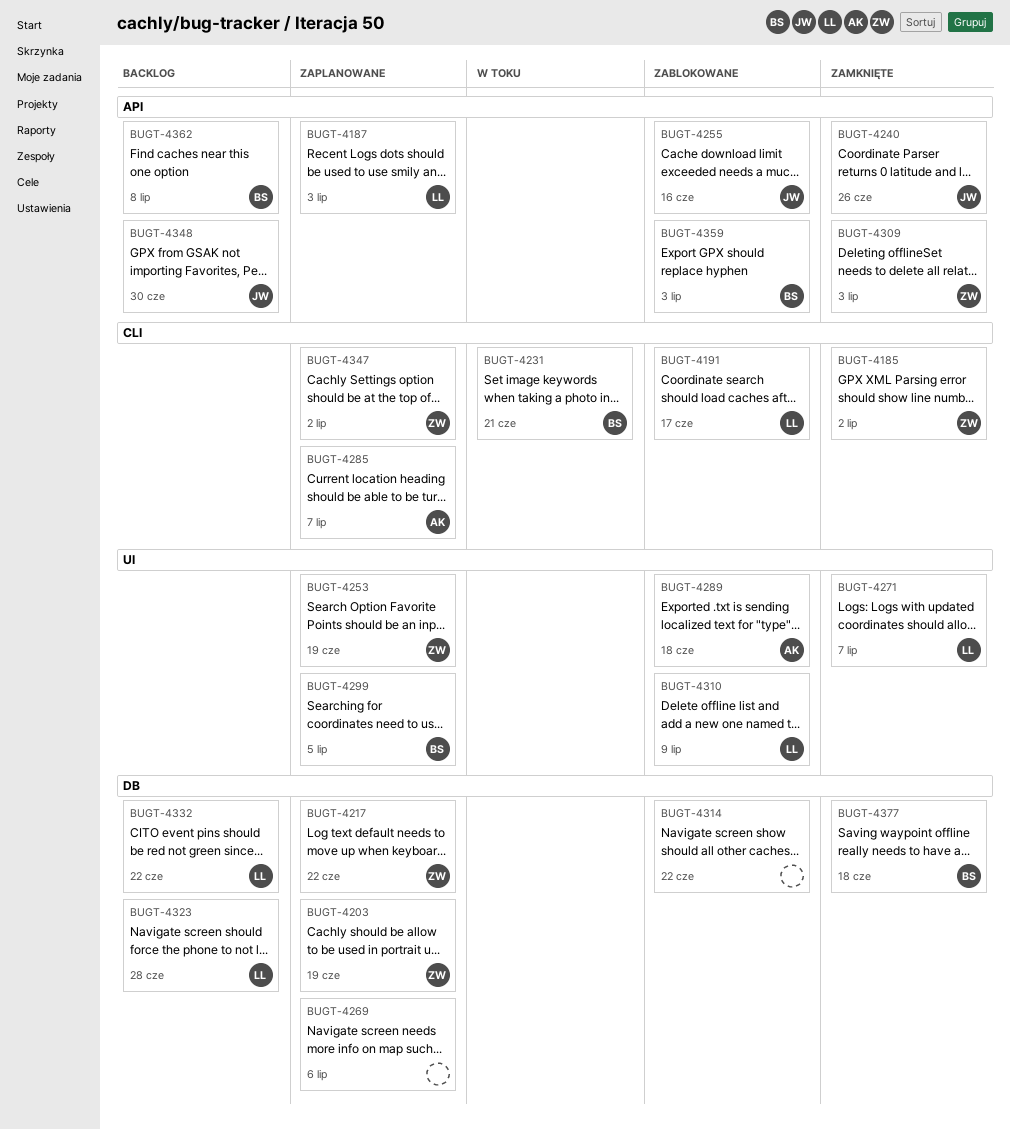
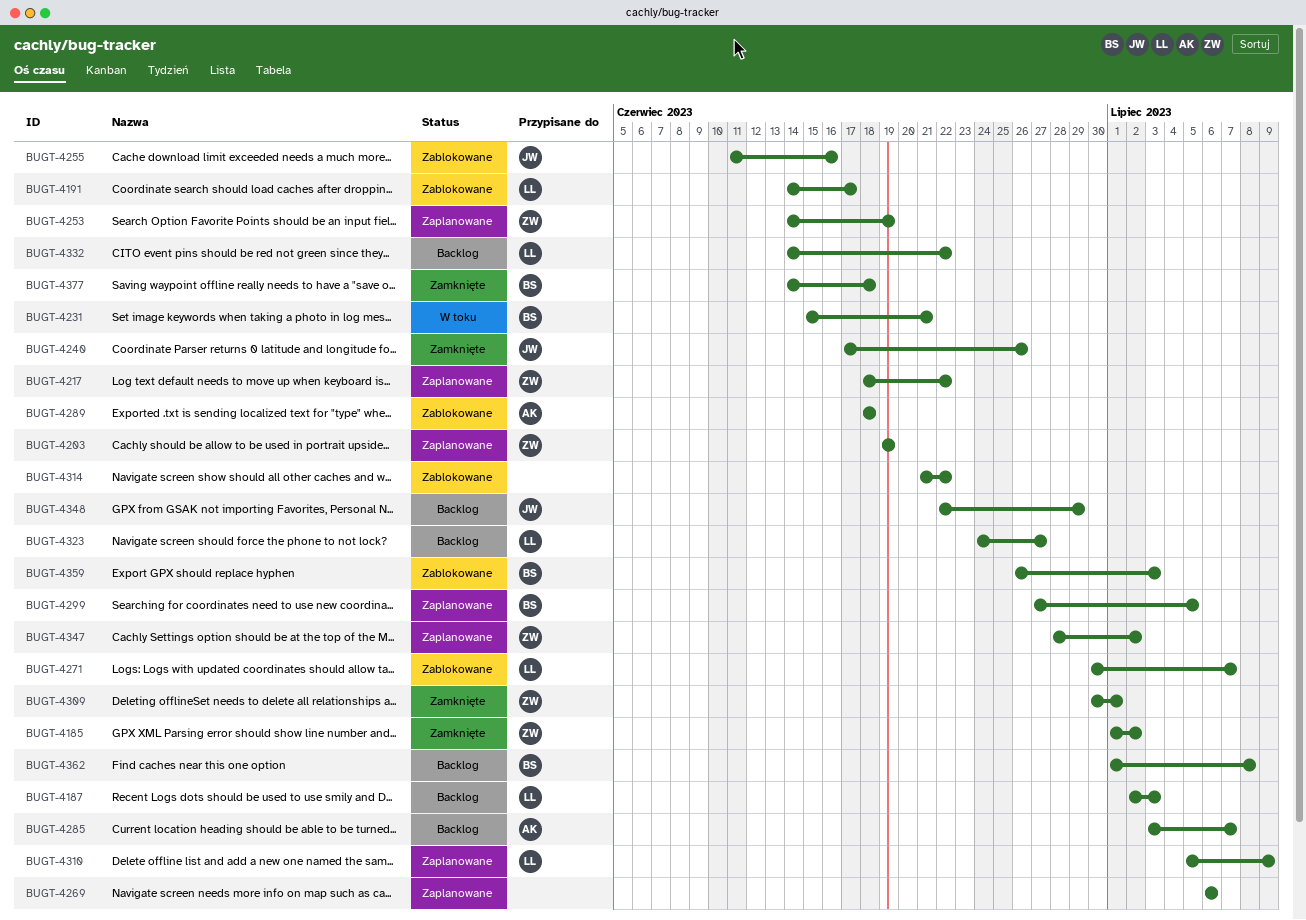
BUGT-4187, status: Zaplanowane -> Backlog
BUGT-4271, status: Zamknięte -> Zablokowane
BUGT-4285, status: Zaplanowane -> Backlog
BUGT-4309, due: Jul 3 -> Jul 1
BUGT-4310, status: Zablokowane -> Zaplanowane
BUGT-4323, due: Jun 28 -> Jun 27
BUGT-4348, due: Jun 30 -> Jun 29

